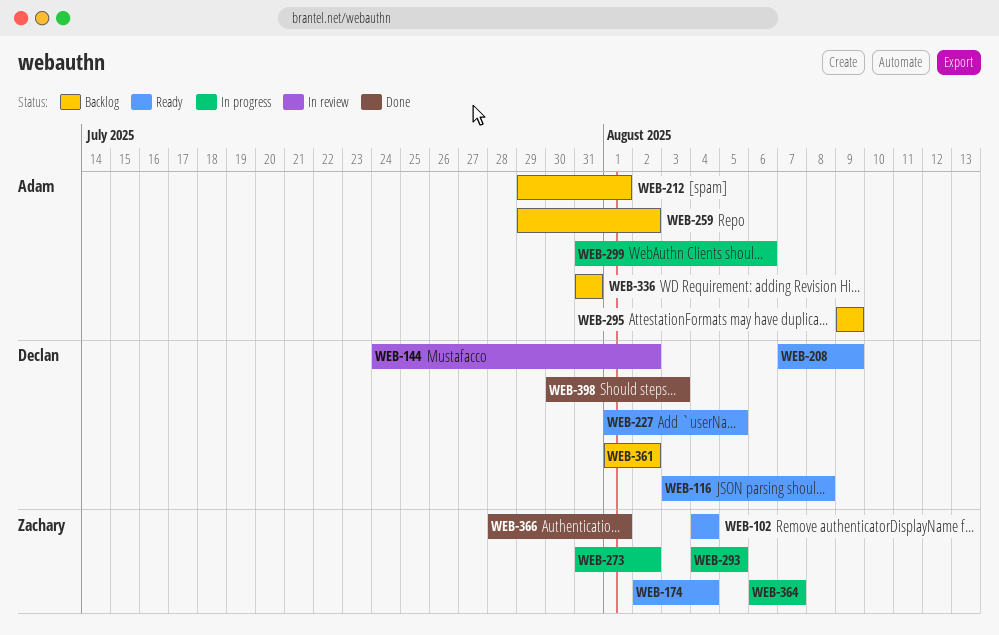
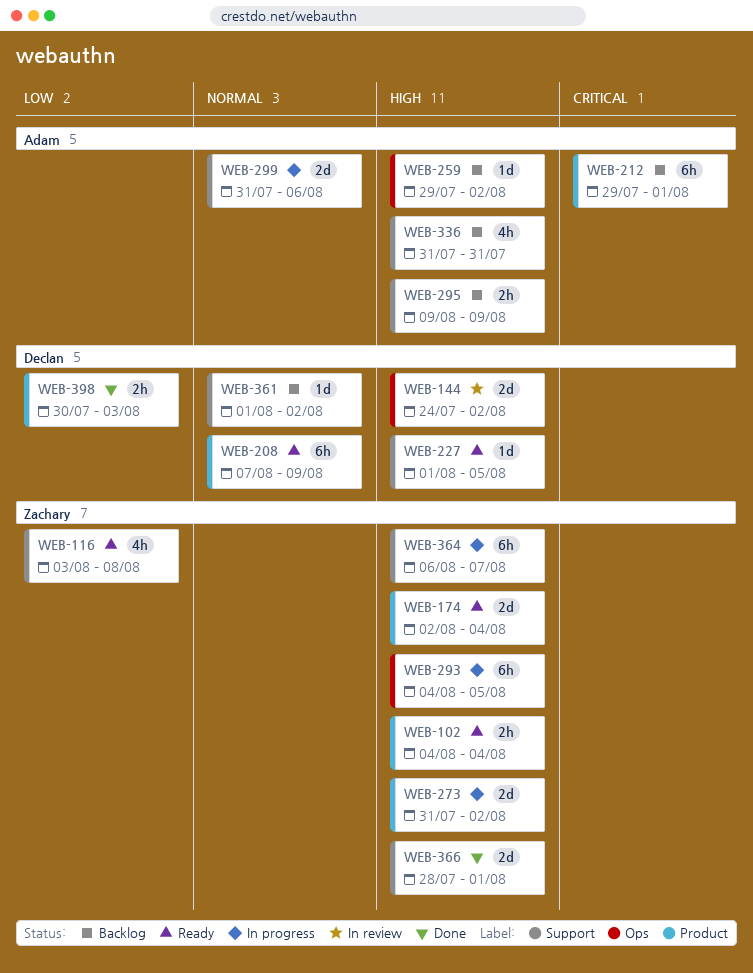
WEB-116, owner: Declan -> Zachary

